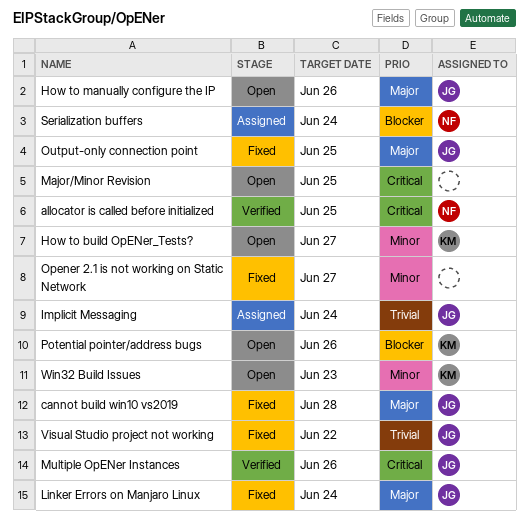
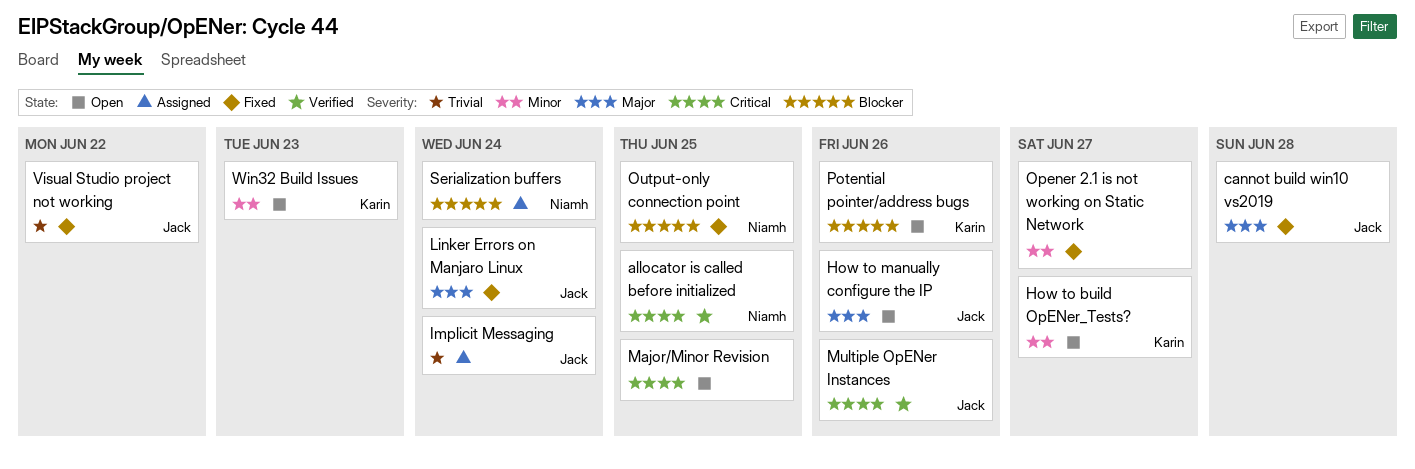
Output-only connection point, owner: Jack -> Niamh
Output-only connection point, priority: Major -> Blocker

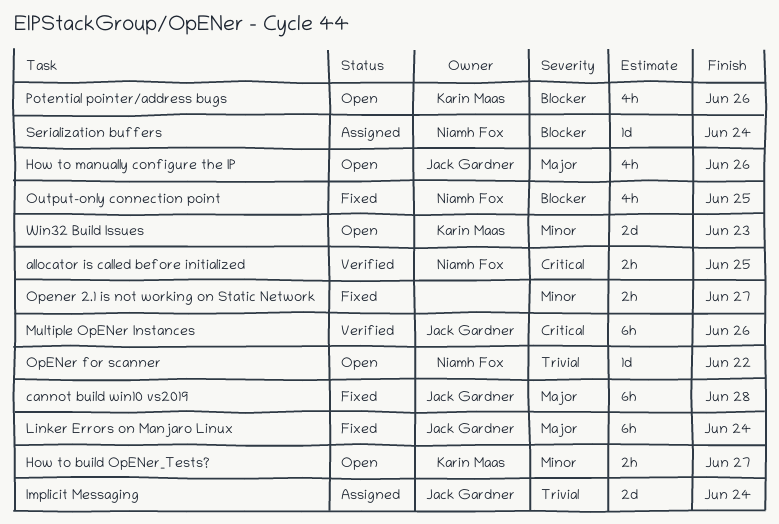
Major/Minor Revision: present -> none
OpENer for scanner: none -> present
Visual Studio project not working: present -> none

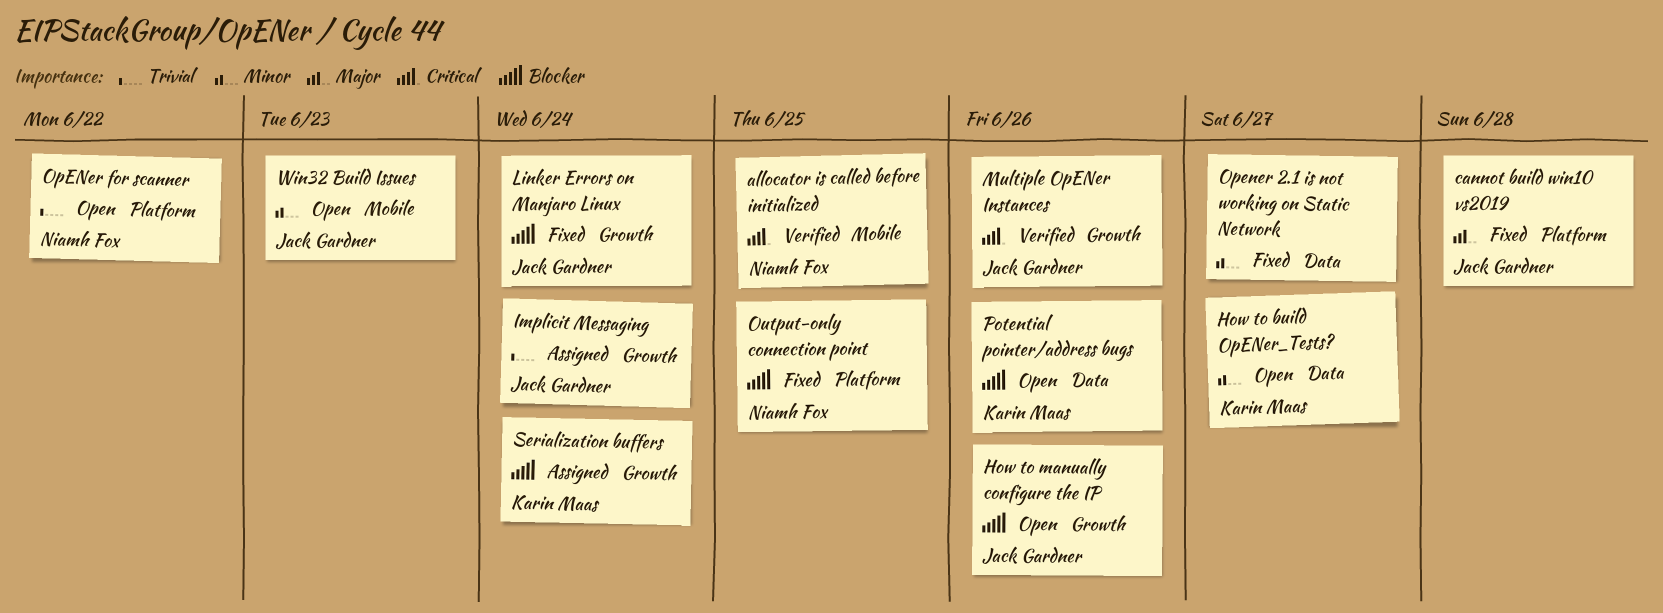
How to manually configure the IP, priority: Major -> Blocker
Linker Errors on Manjaro Linux, priority: Major -> Blocker
Serialization buffers, owner: Niamh Fox -> Karin Maas
Win32 Build Issues, owner: Karin Maas -> Jack Gardner

